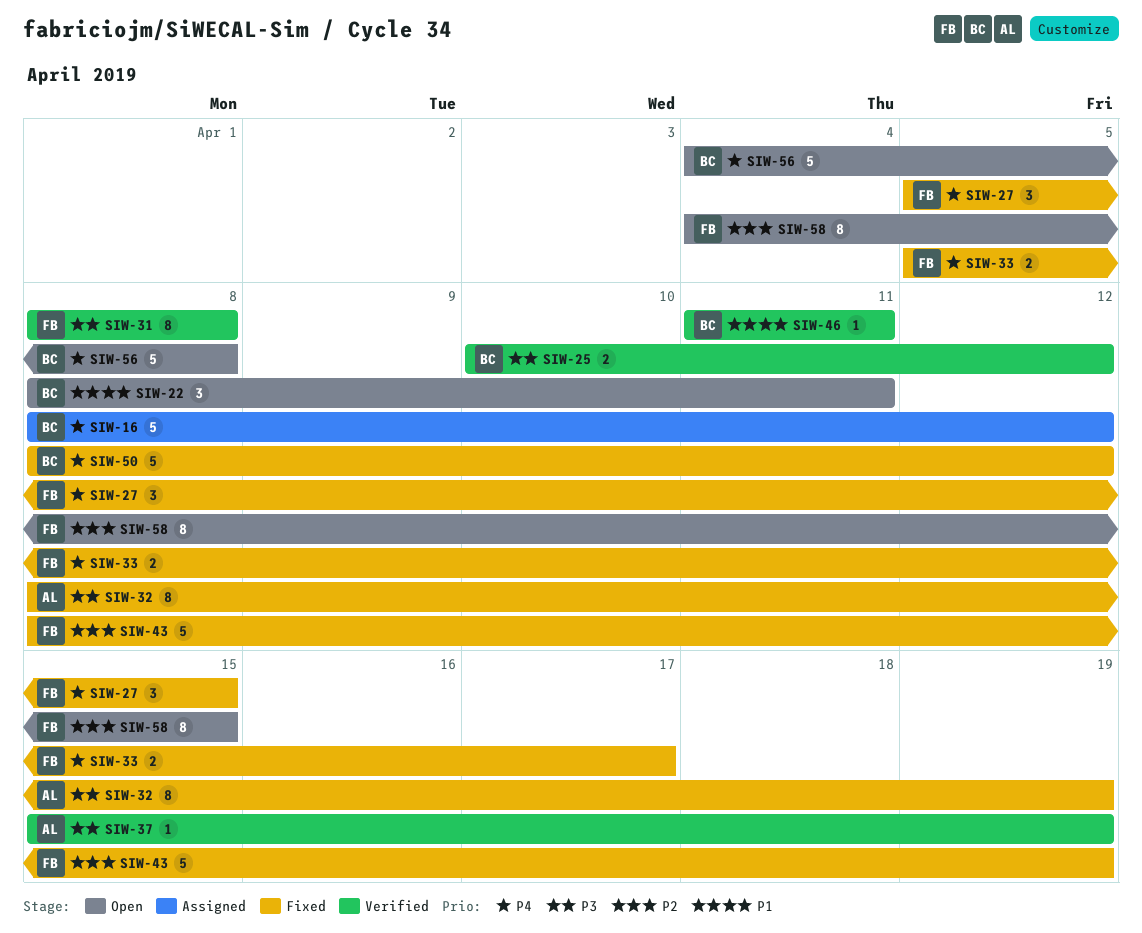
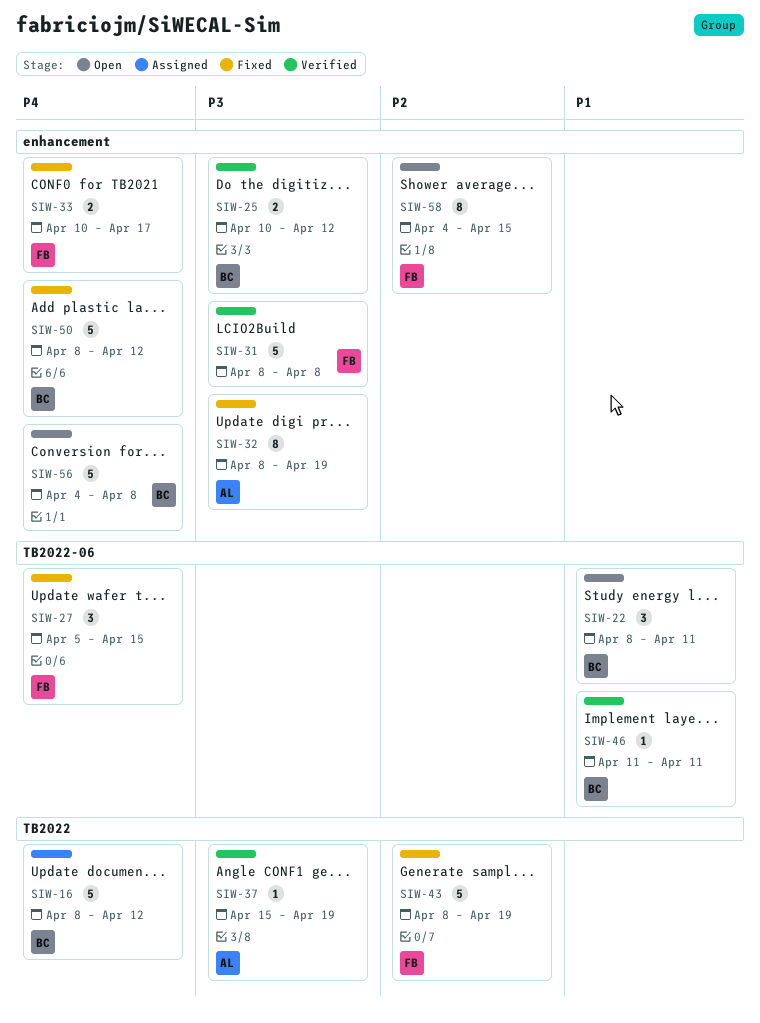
SIW-31, estimate: 8 -> 5
SIW-33, start: Apr 5 -> Apr 10

